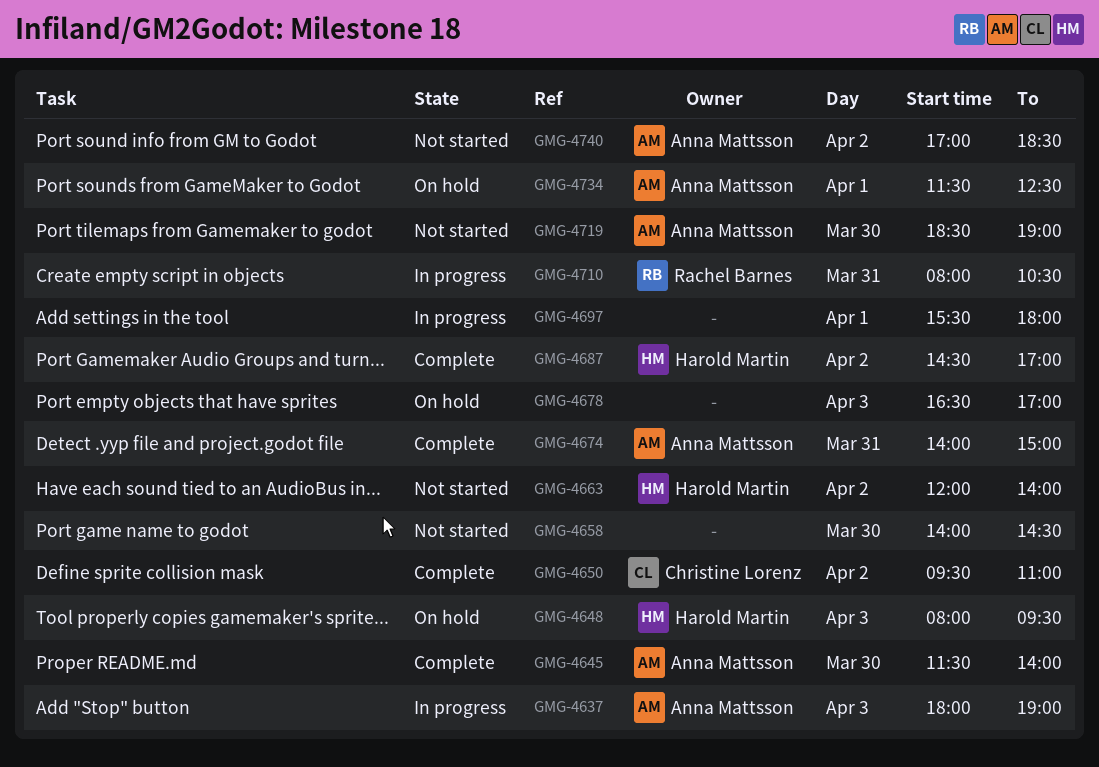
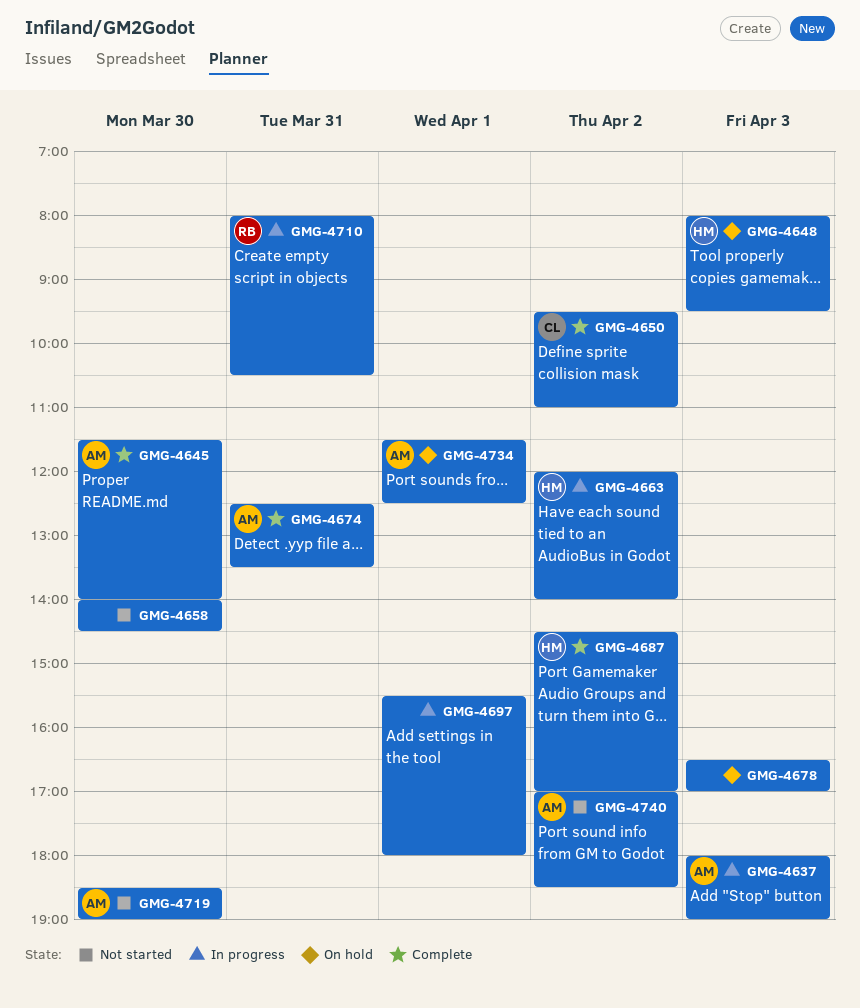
GMG-4663, status: Not started -> In progress
GMG-4674, begins: 14:00 -> 12:30
GMG-4674, ends: 15:00 -> 13:30

